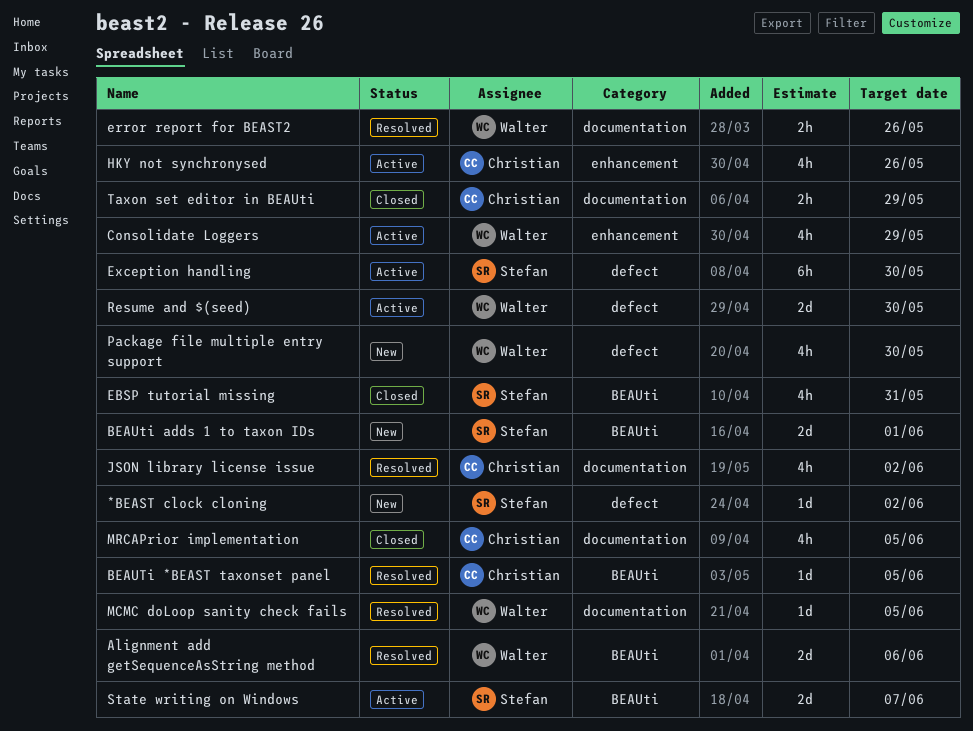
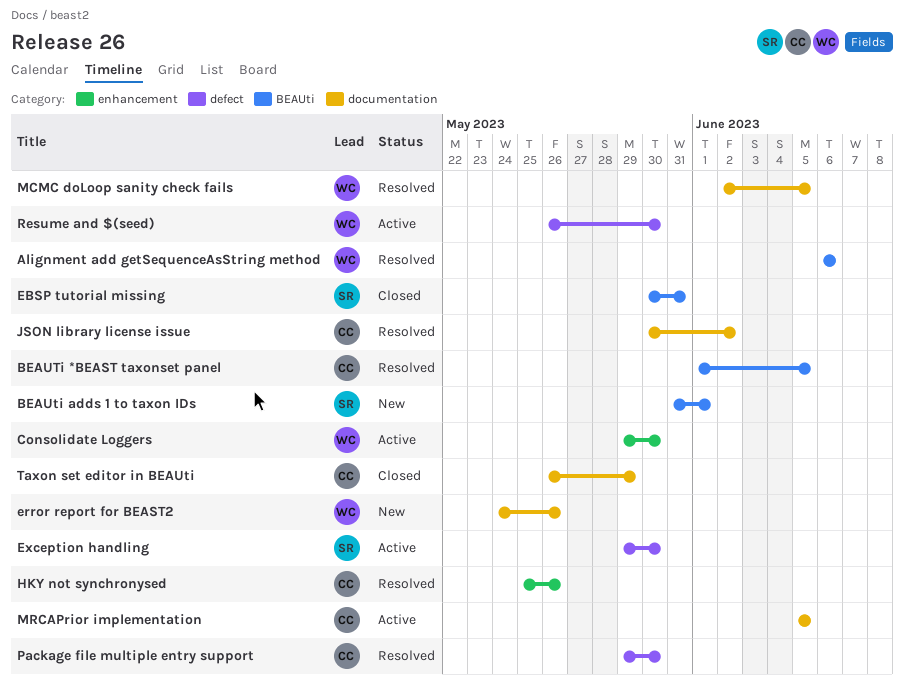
*BEAST clock cloning: present -> none
Consolidate Loggers, due: May 29 -> May 30
error report for BEAST2, status: Resolved -> New
HKY not synchronysed, status: Active -> Resolved
MRCAPrior implementation, status: Closed -> Active
Package file multiple entry support, status: New -> Resolved
Package file multiple entry support, owner: Walter -> Christian
State writing on Windows: present -> none

